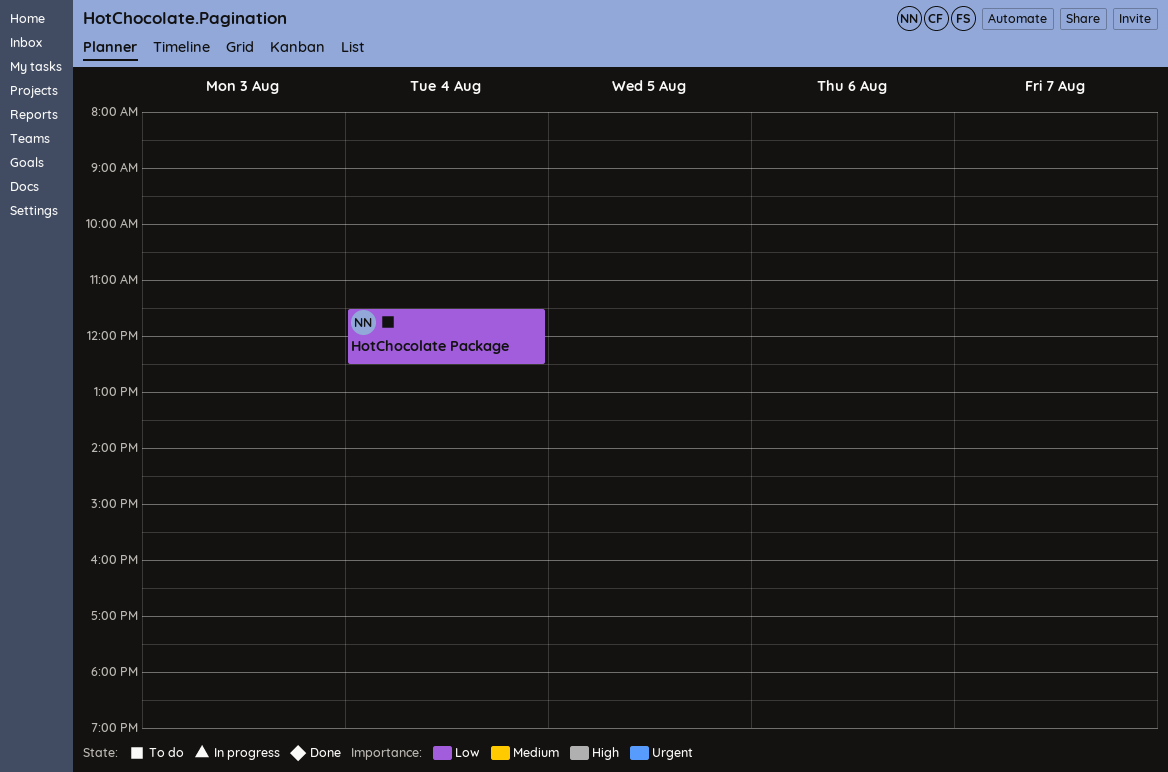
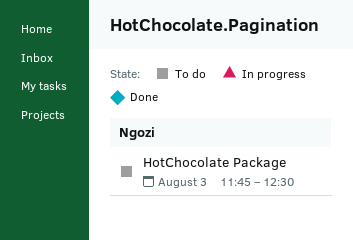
HotChocolate Package, day: Aug 4 -> Aug 3
HotChocolate Package, begins: 11:30 -> 11:45

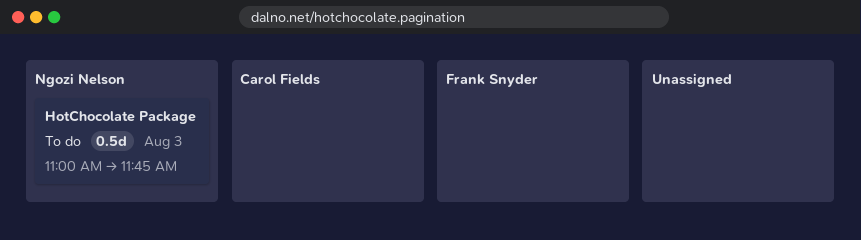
HotChocolate Package, begins: 11:45 -> 11:00
HotChocolate Package, ends: 12:30 -> 11:45

